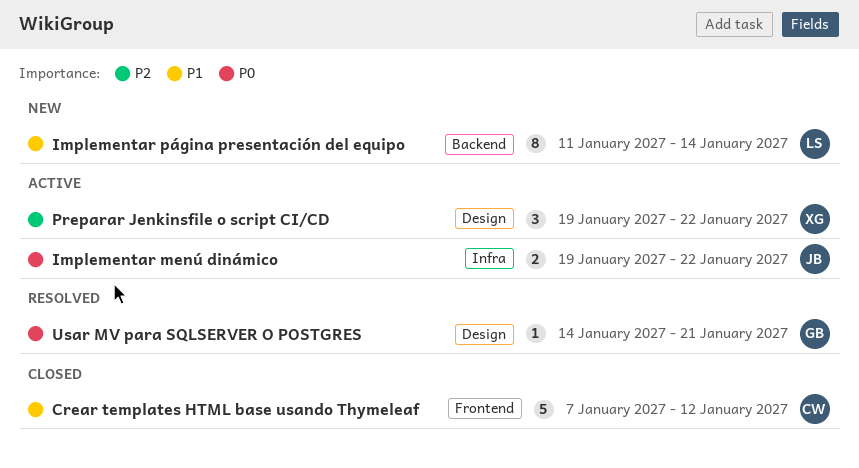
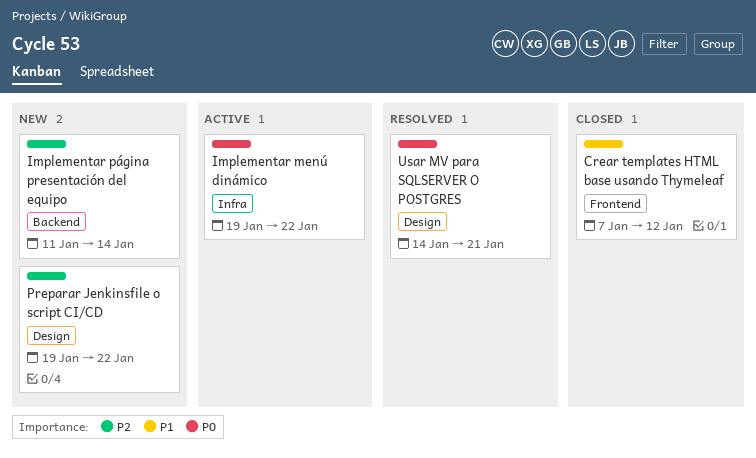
Implementar página presentación del equipo, priority: P1 -> P2
Preparar Jenkinsfile o script CI/CD, status: Active -> New

